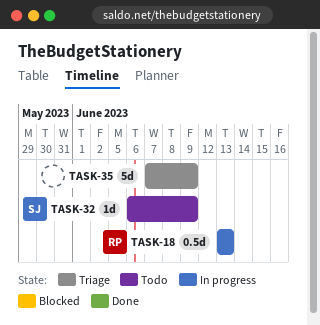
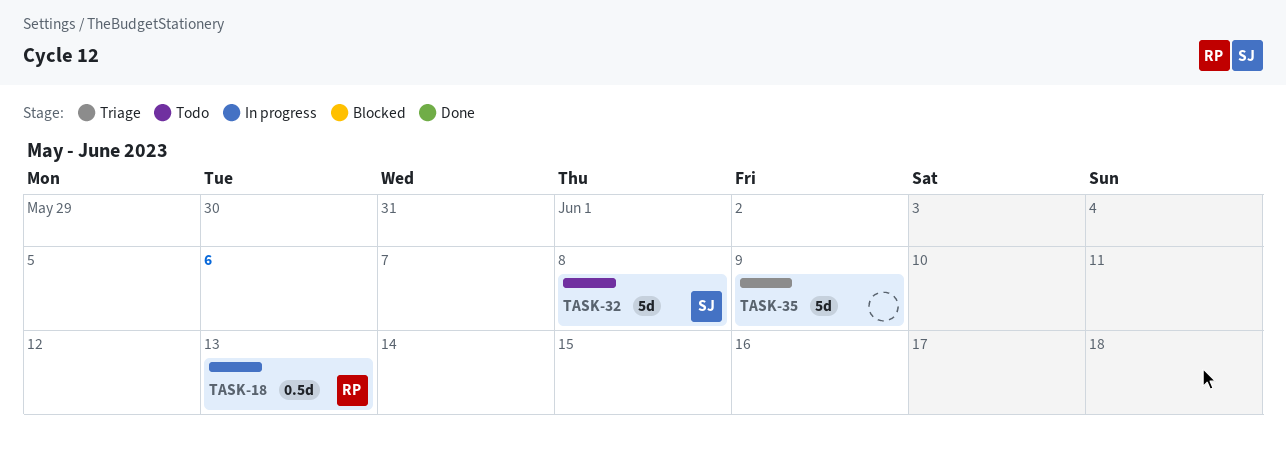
TASK-32, estimate: 1d -> 5d
TASK-32, due: Jun 9 -> Jun 8

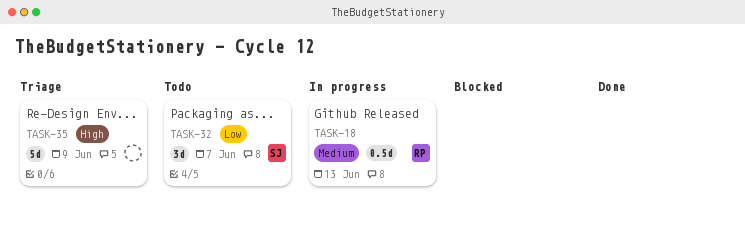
TASK-32, estimate: 5d -> 3d
TASK-32, due: Jun 8 -> Jun 7

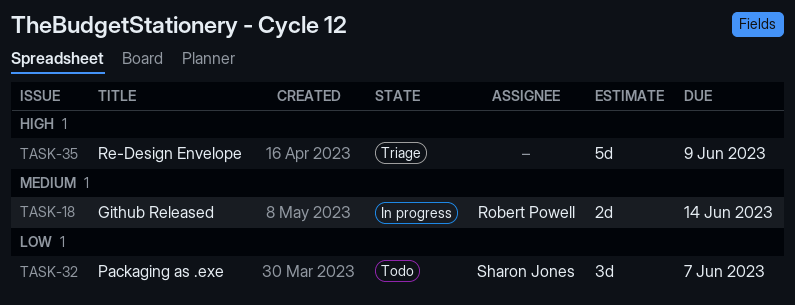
TASK-18, estimate: 0.5d -> 2d
TASK-18, due: Jun 13 -> Jun 14

